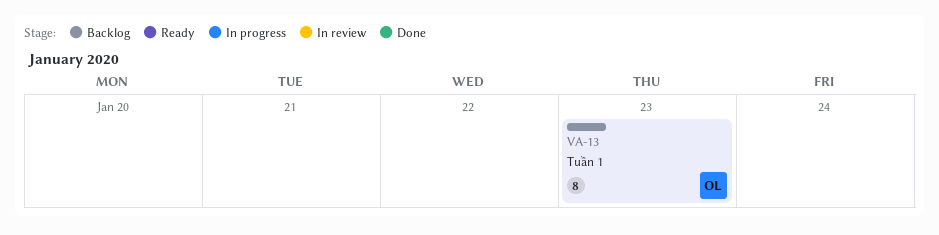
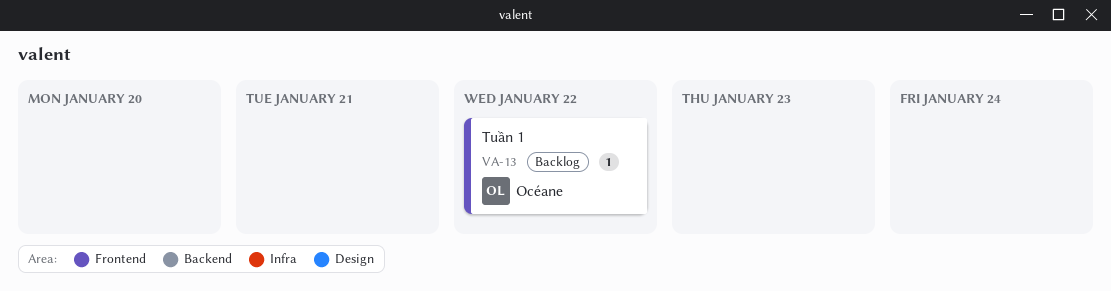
VA-13, estimate: 8 -> 1
VA-13, due: Jan 23 -> Jan 22

